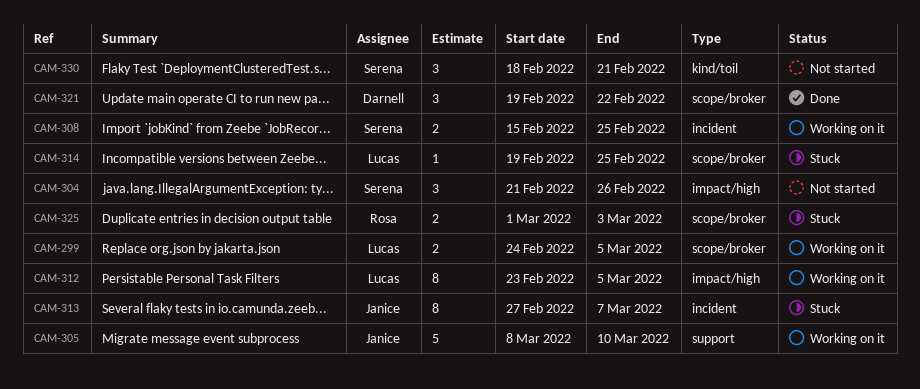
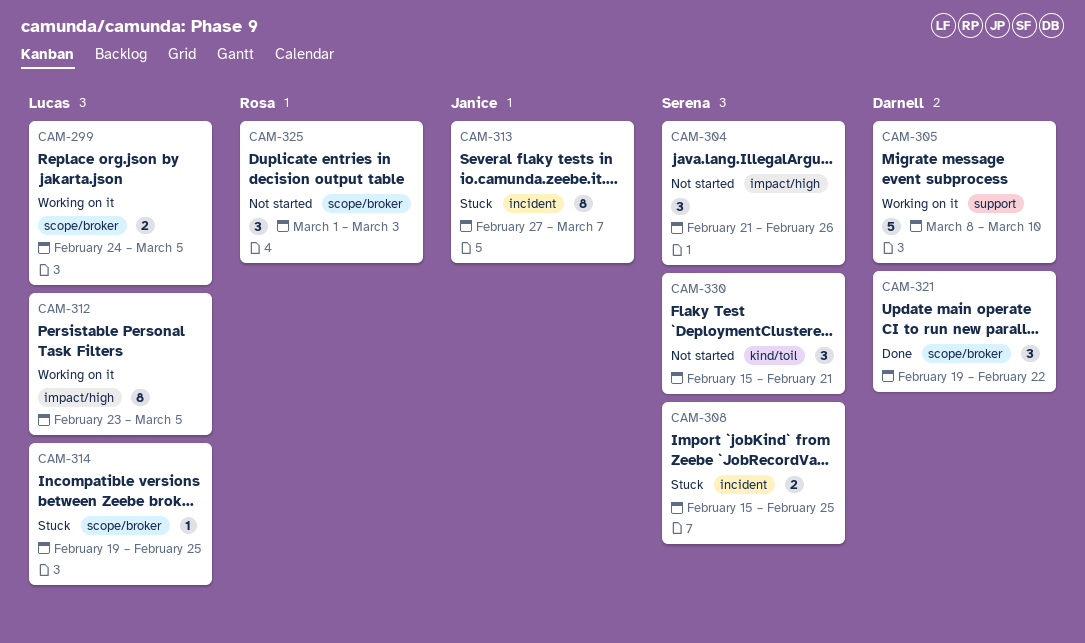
CAM-305, owner: Janice -> Darnell
CAM-308, status: Working on it -> Stuck
CAM-325, status: Stuck -> Not started
CAM-325, estimate: 2 -> 3
CAM-330, start: Feb 18 -> Feb 15

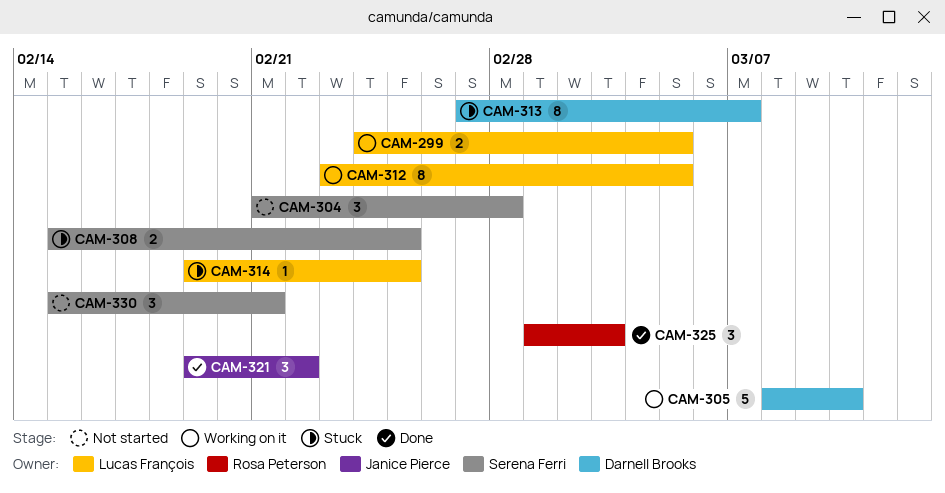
CAM-304, due: Feb 26 -> Feb 28
CAM-313, owner: Janice Pierce -> Darnell Brooks
CAM-321, owner: Darnell Brooks -> Janice Pierce
CAM-325, status: Not started -> Done

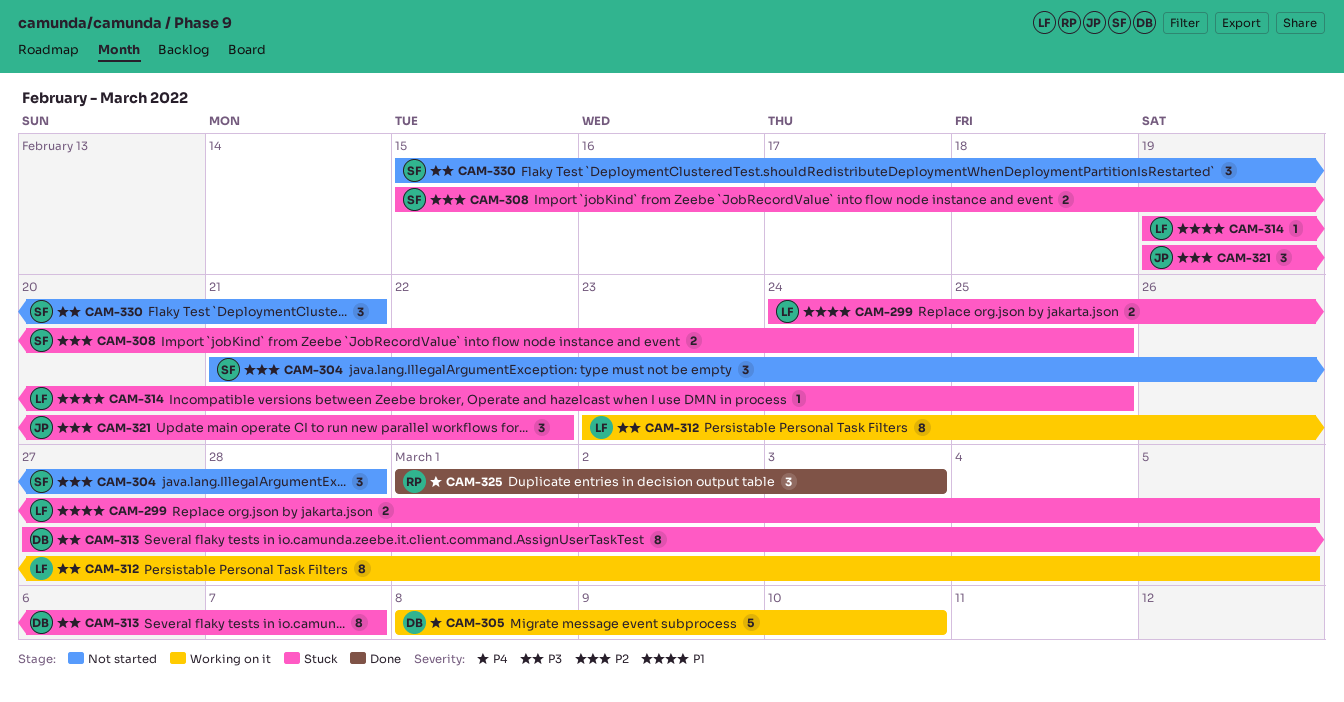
CAM-299, status: Working on it -> Stuck
CAM-321, status: Done -> Stuck

